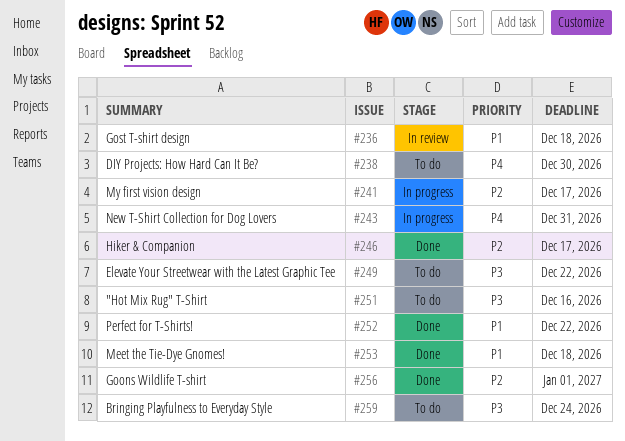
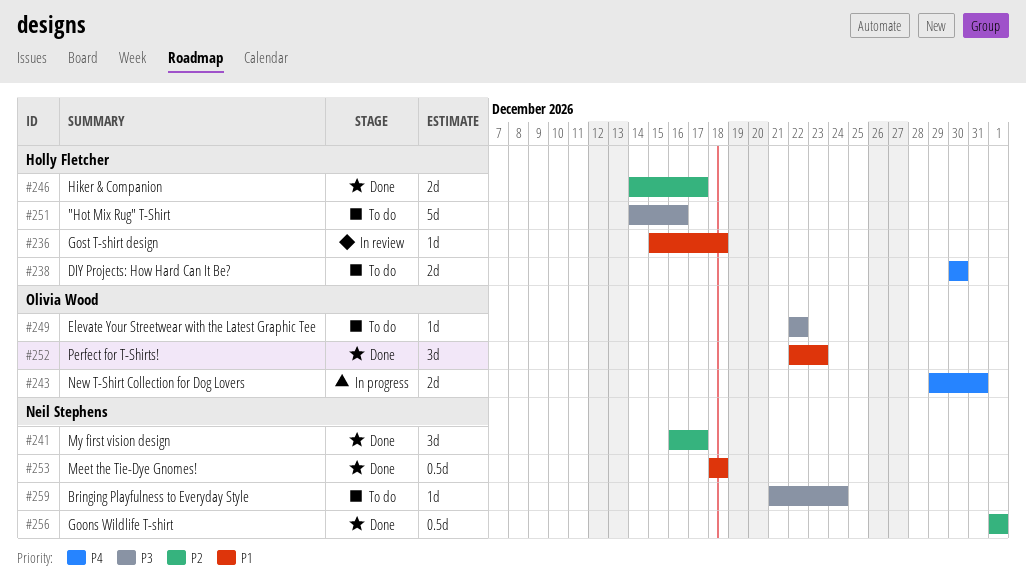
#241, status: In progress -> Done
#252, due: Dec 22 -> Dec 23

